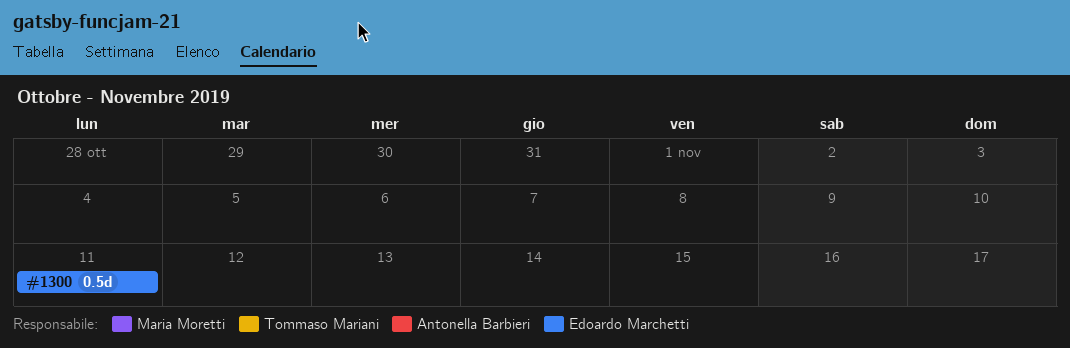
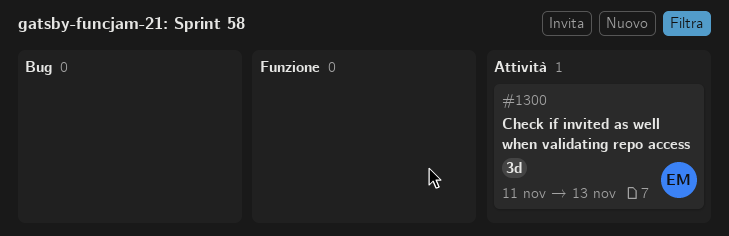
#1300, estimate: 0.5d -> 3d
#1300, due: Nov 11 -> Nov 13

